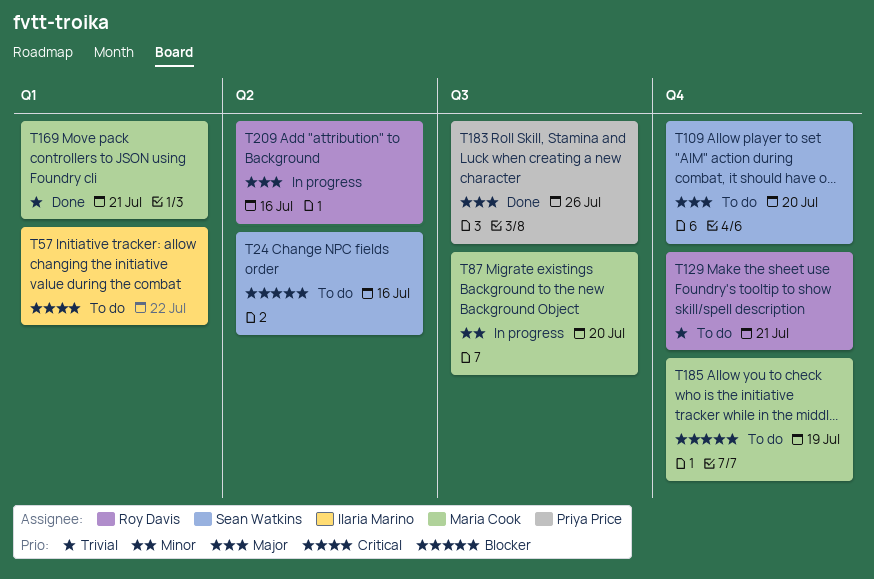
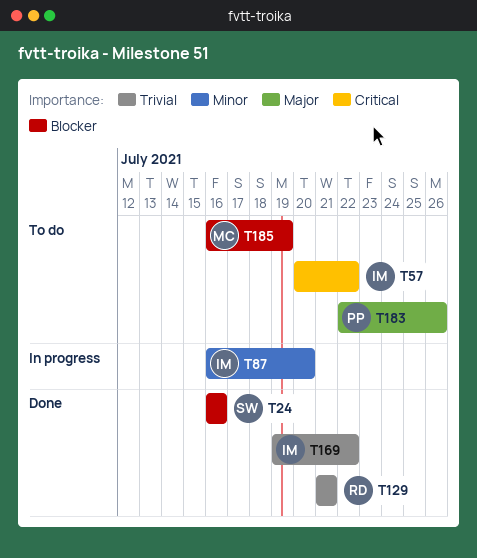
T24, status: To do -> Done
T87, owner: Maria Cook -> Ilaria Marino
T109: present -> none
T129, status: To do -> Done
T169, owner: Maria Cook -> Ilaria Marino
T169, due: Jul 21 -> Jul 22
T183, status: Done -> To do
T209: present -> none

